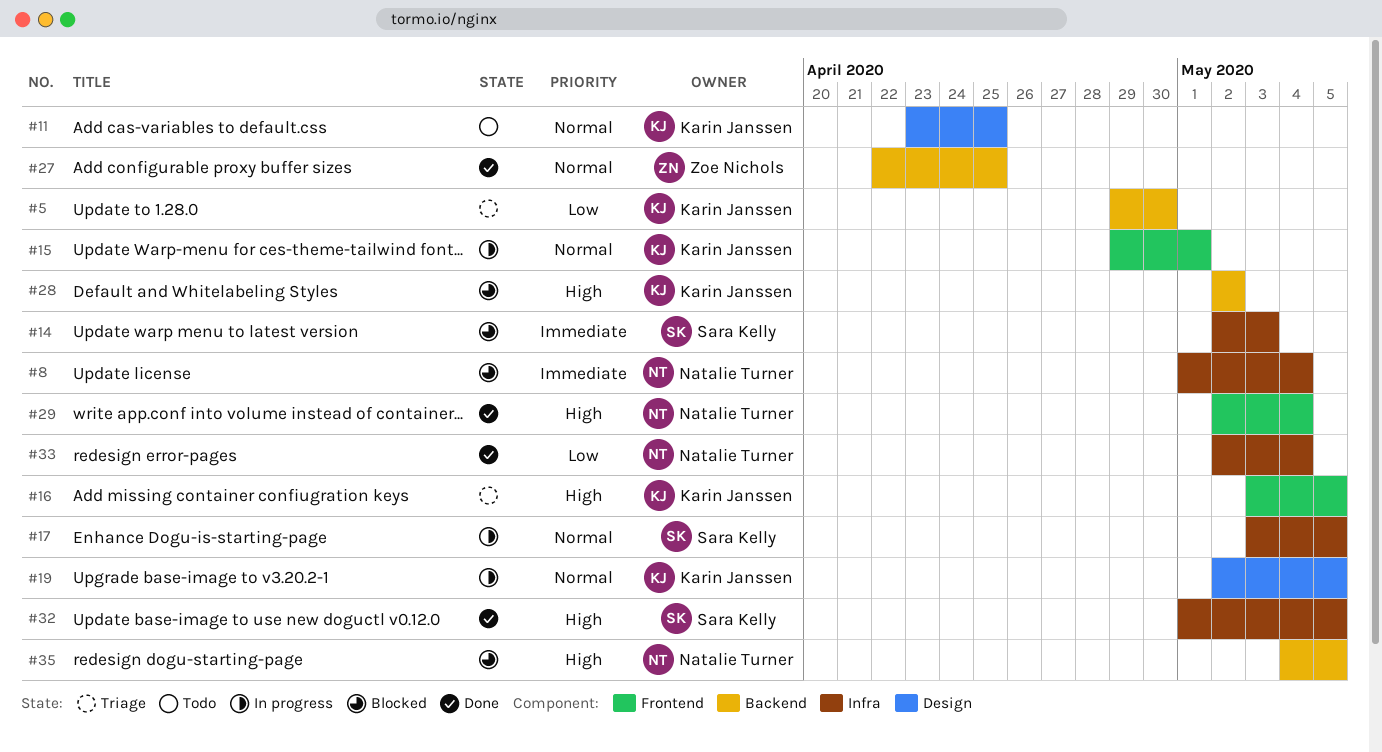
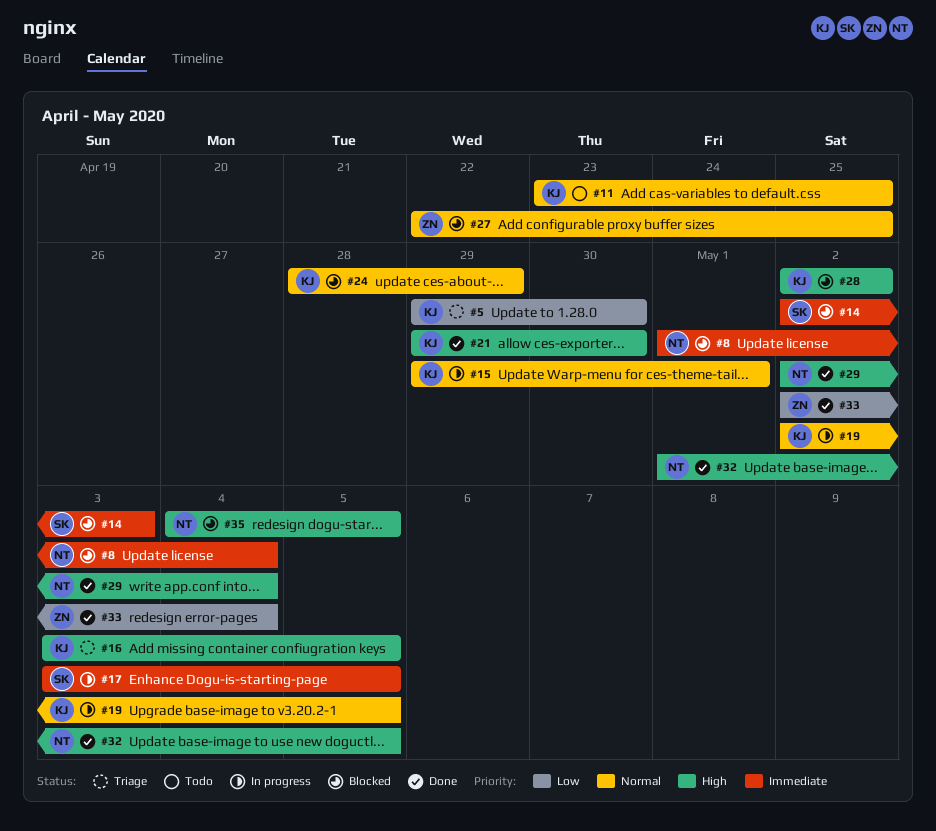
#17, priority: Normal -> Immediate
#21: none -> present
#24: none -> present
#27, status: Done -> Blocked
#32, owner: Sara Kelly -> Natalie Turner
#33, owner: Natalie Turner -> Zoe Nichols

